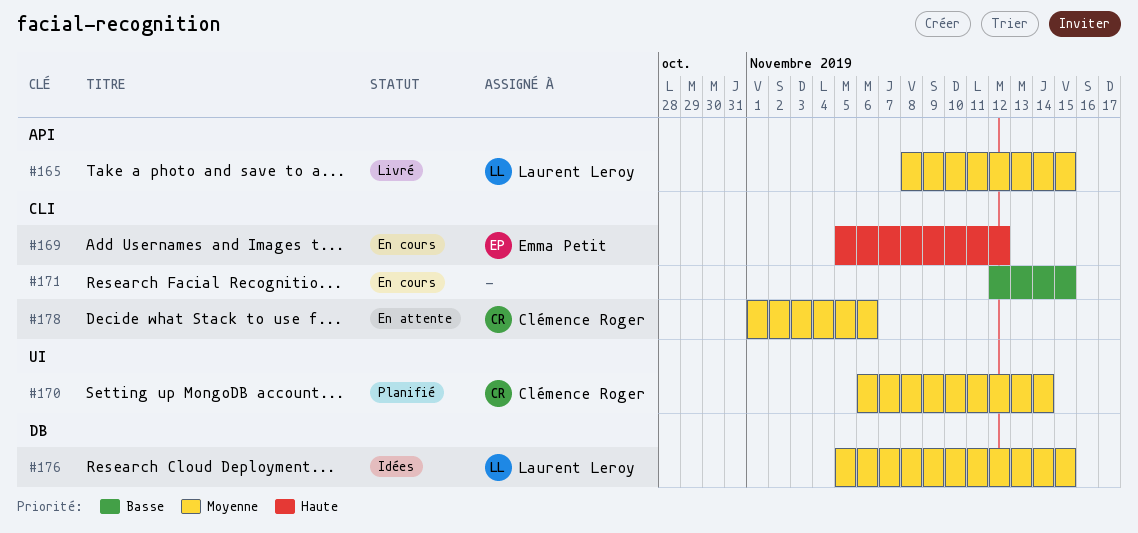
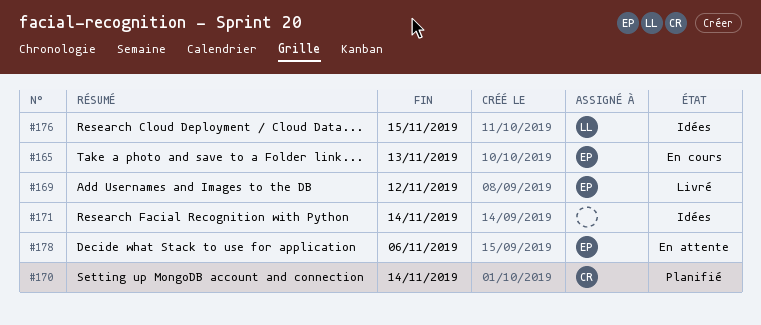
#165, status: Livré -> En cours
#165, owner: Laurent Leroy -> Emma Petit
#165, due: Nov 15 -> Nov 13
#169, status: En cours -> Livré
#171, status: En cours -> Idées
#171, due: Nov 15 -> Nov 14
#178, owner: Clémence Roger -> Emma Petit

